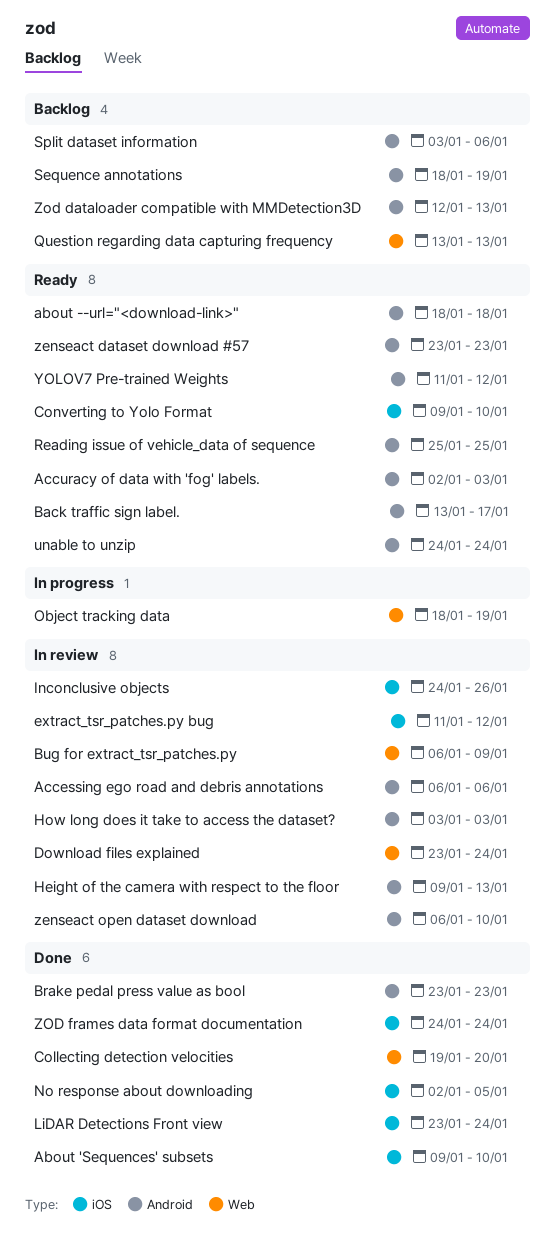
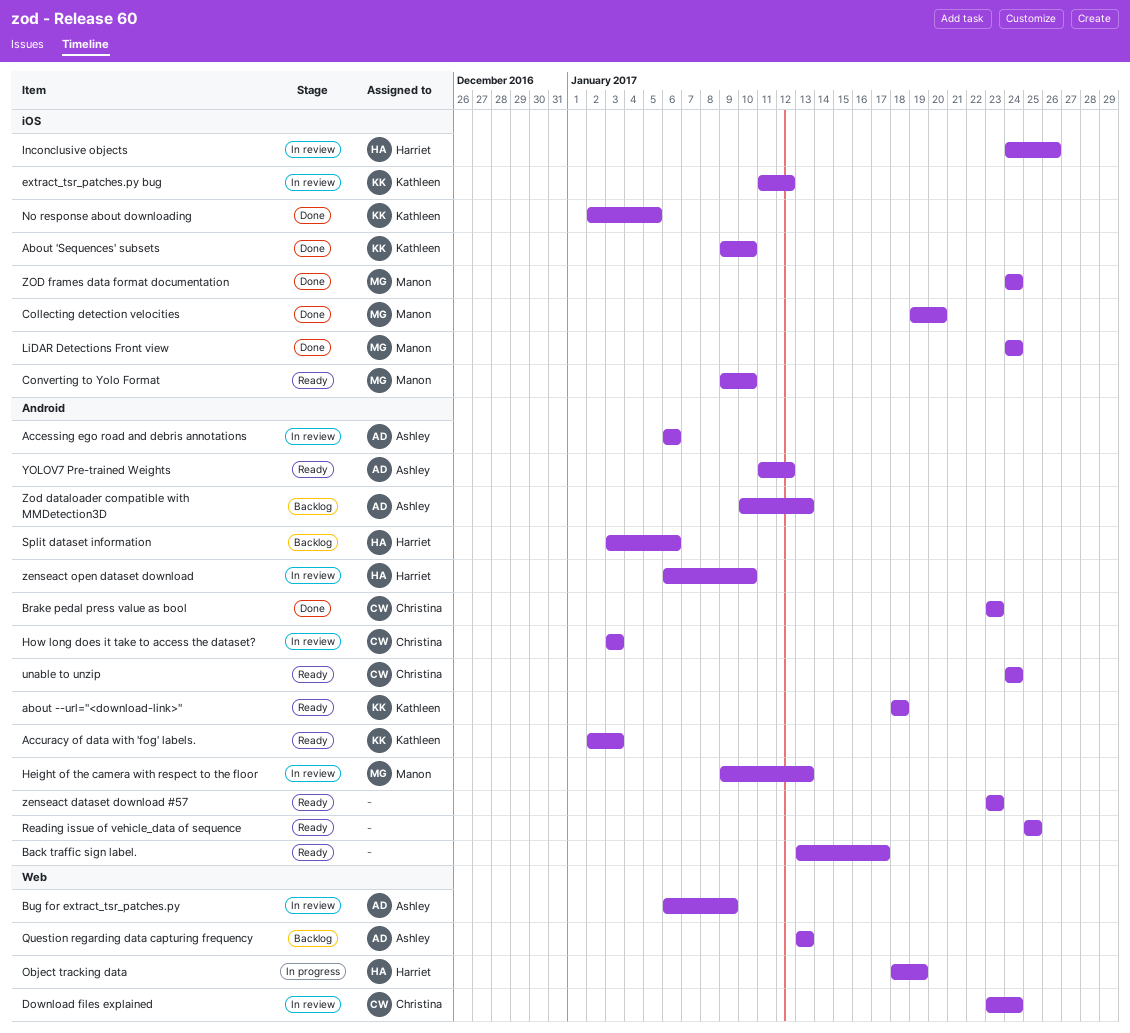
Collecting detection velocities, label: Web -> iOS
LiDAR Detections Front view, start: Jan 23 -> Jan 24
Sequence annotations: present -> none
Zod dataloader compatible with MMDetection3D, start: Jan 12 -> Jan 10

